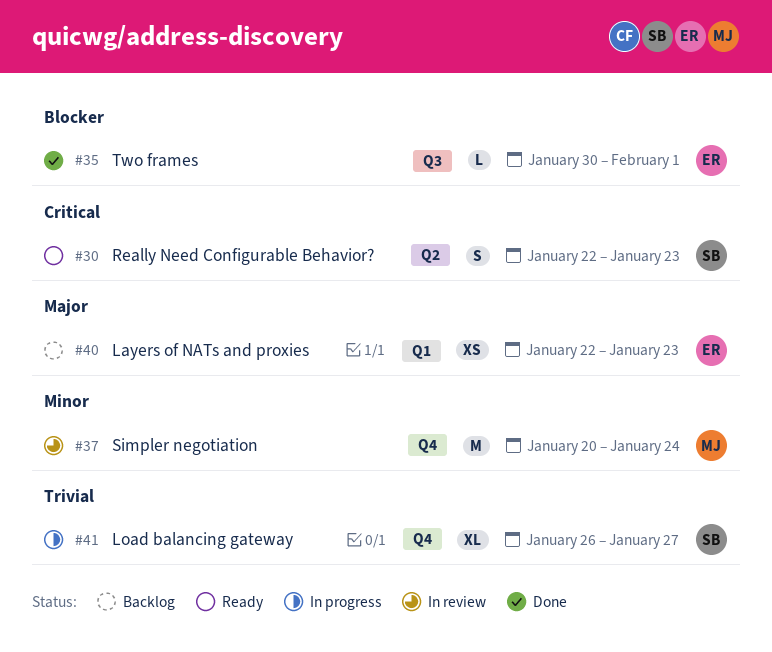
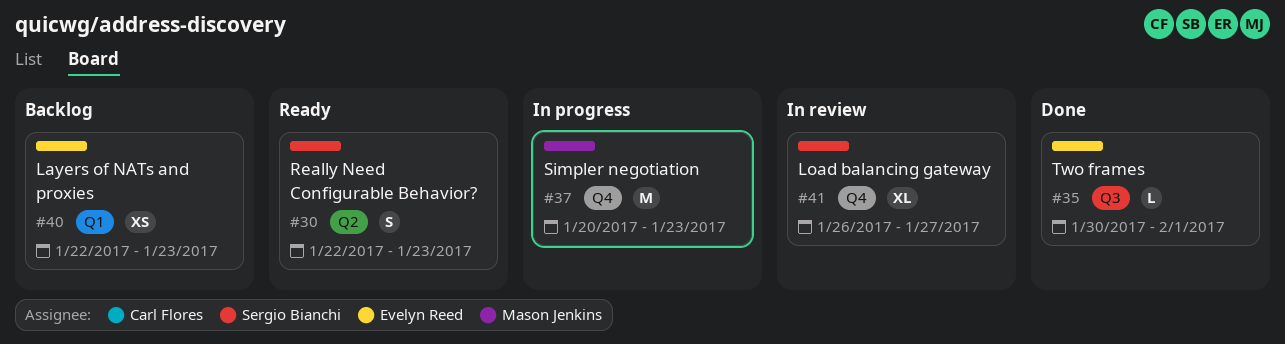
#37, status: In review -> In progress
#37, due: Jan 24 -> Jan 23
#41, status: In progress -> In review

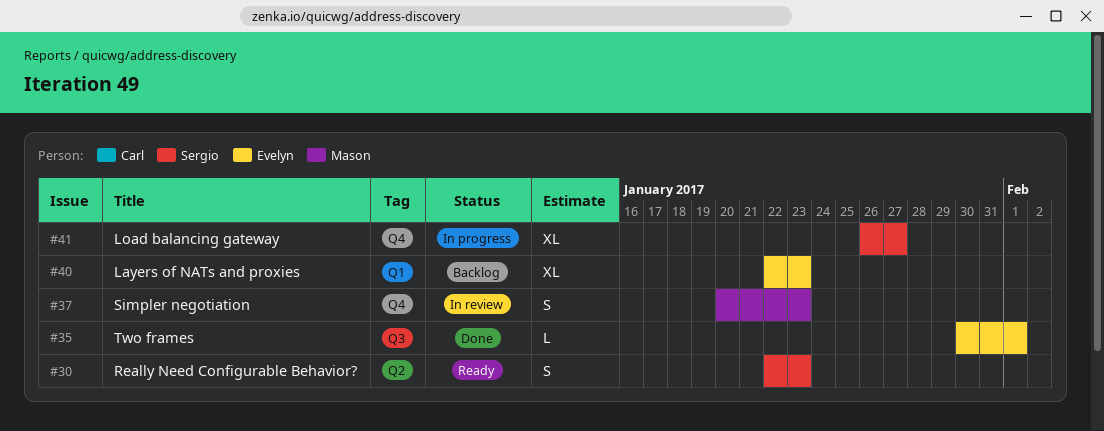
#37, status: In progress -> In review
#37, estimate: M -> S
#40, estimate: XS -> XL
#41, status: In review -> In progress

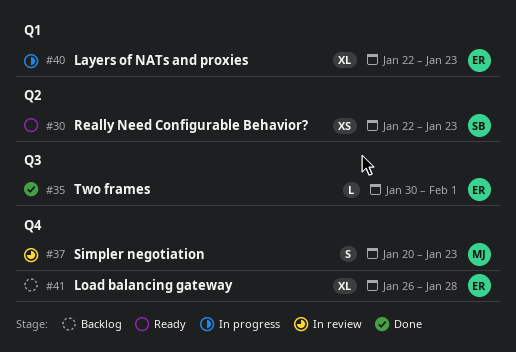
#30, estimate: S -> XS
#40, status: Backlog -> In progress
#41, status: In progress -> Backlog
#41, owner: Sergio -> Evelyn
#41, due: Jan 27 -> Jan 28

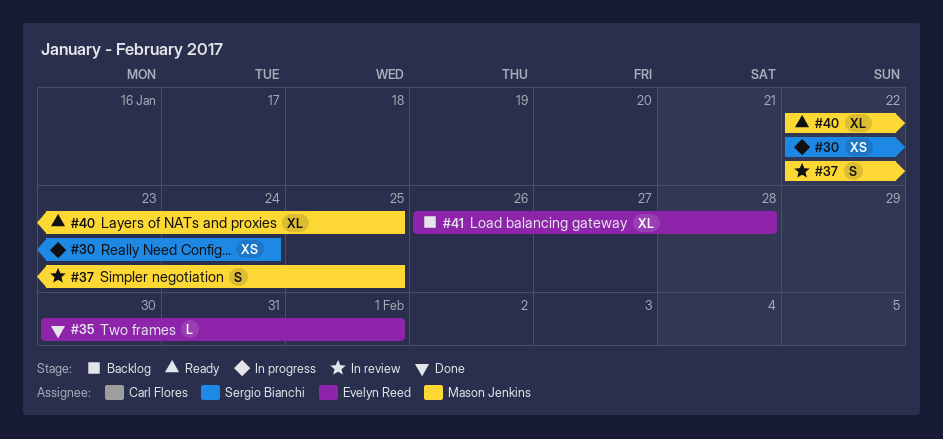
#30, status: Ready -> In progress
#30, due: Jan 23 -> Jan 24
#37, start: Jan 20 -> Jan 22
#37, due: Jan 23 -> Jan 25
#40, status: In progress -> Ready
#40, owner: Evelyn Reed -> Mason Jenkins
#40, due: Jan 23 -> Jan 25

